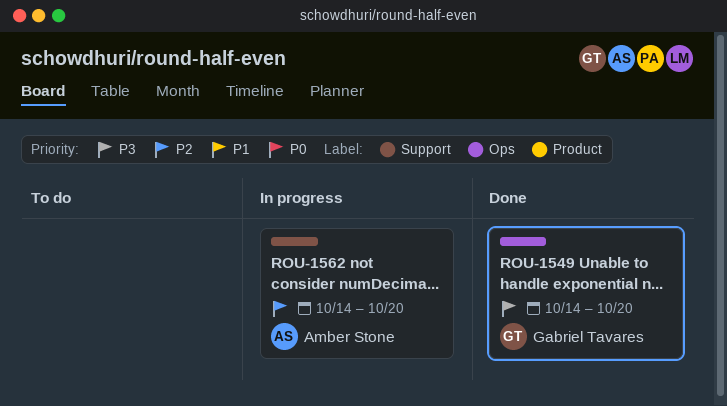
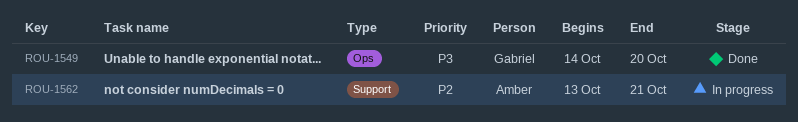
ROU-1562, start: Oct 14 -> Oct 13
ROU-1562, due: Oct 20 -> Oct 21

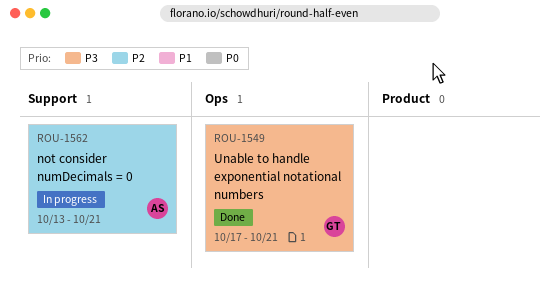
ROU-1549, start: Oct 14 -> Oct 17
ROU-1549, due: Oct 20 -> Oct 21

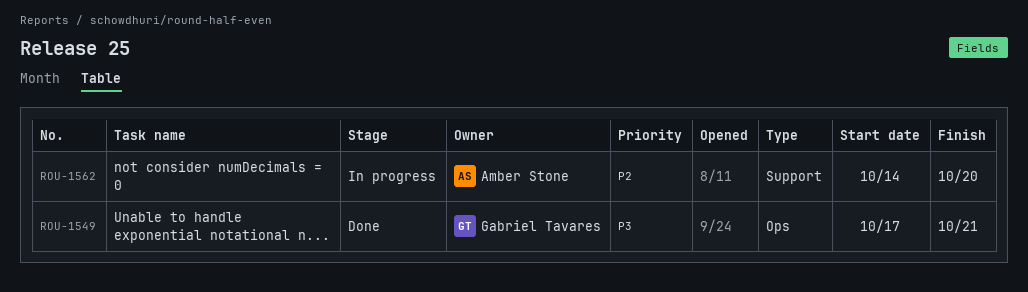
ROU-1562, start: Oct 13 -> Oct 14
ROU-1562, due: Oct 21 -> Oct 20

